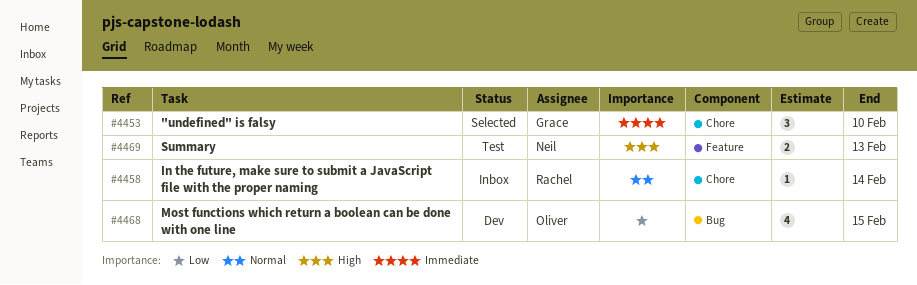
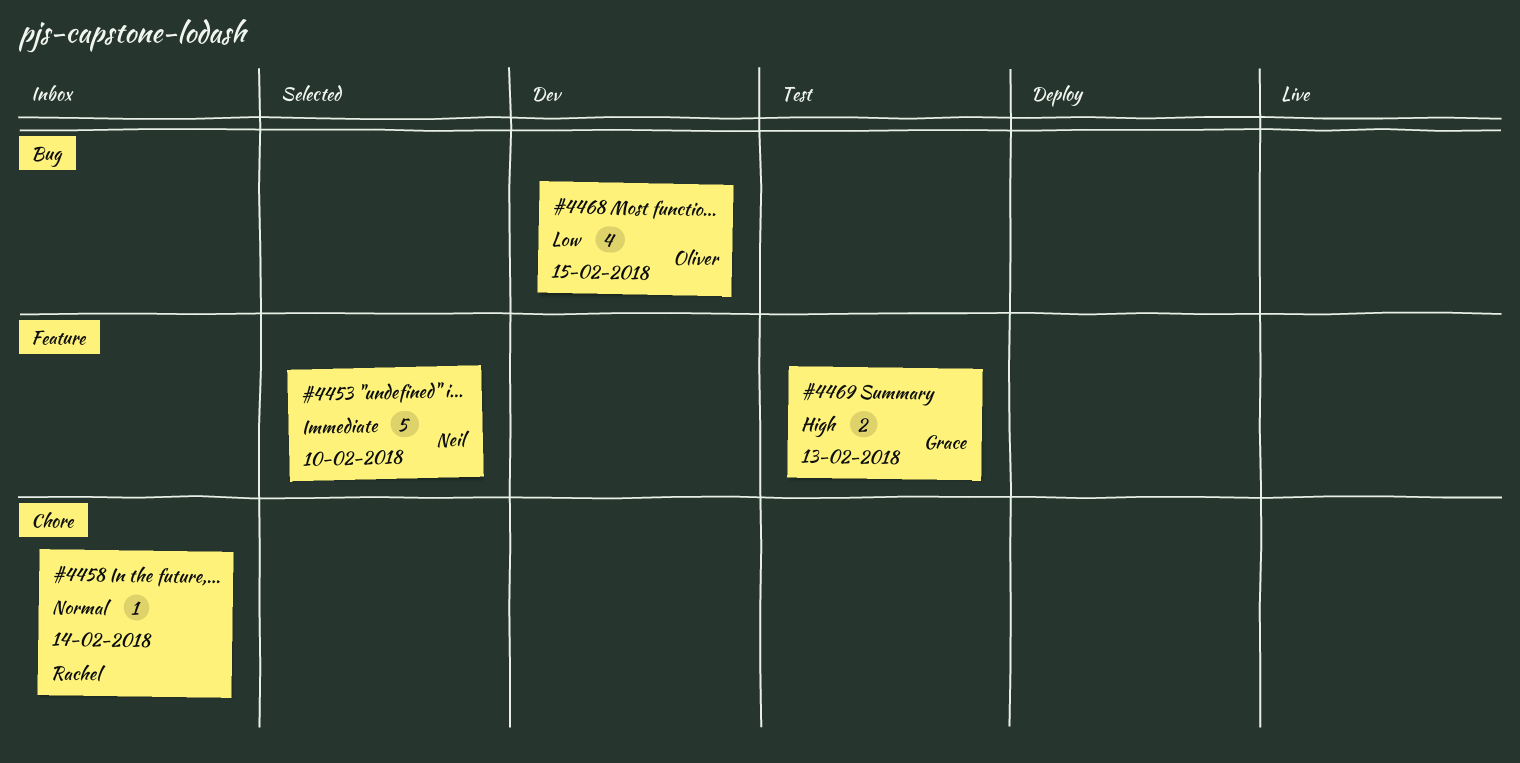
#4453, owner: Grace -> Neil
#4453, label: Chore -> Feature
#4453, estimate: 3 -> 5
#4469, owner: Neil -> Grace

